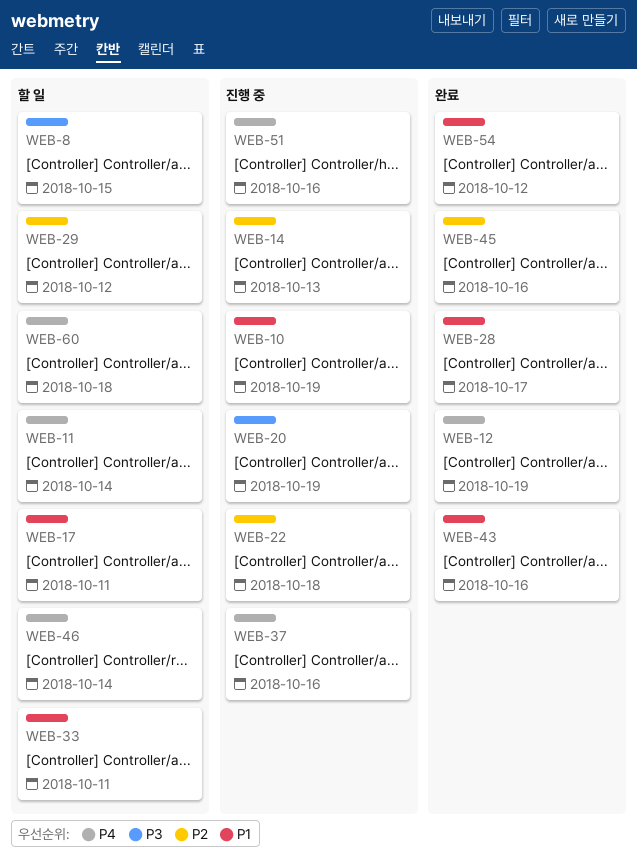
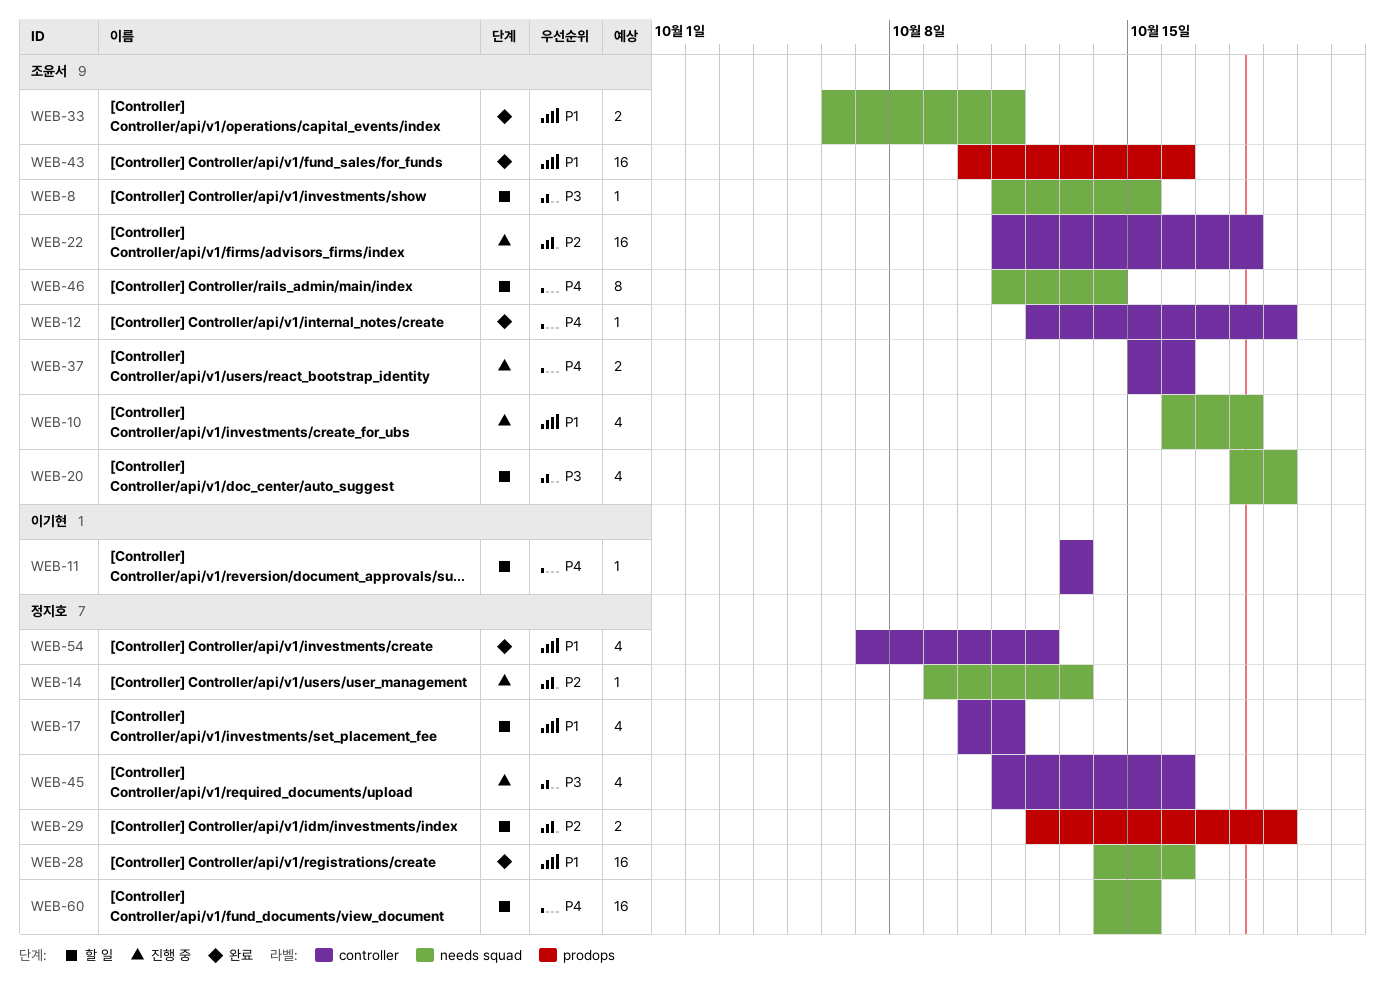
WEB-10, due: Oct 19 -> Oct 18
WEB-11, due: Oct 14 -> Oct 13
WEB-20, status: 진행 중 -> 할 일
WEB-28, due: Oct 17 -> Oct 16
WEB-29, due: Oct 12 -> Oct 19
WEB-33, status: 할 일 -> 완료
WEB-45, status: 완료 -> 진행 중
WEB-45, priority: P2 -> P3
WEB-51: present -> none
WEB-60, due: Oct 18 -> Oct 15

